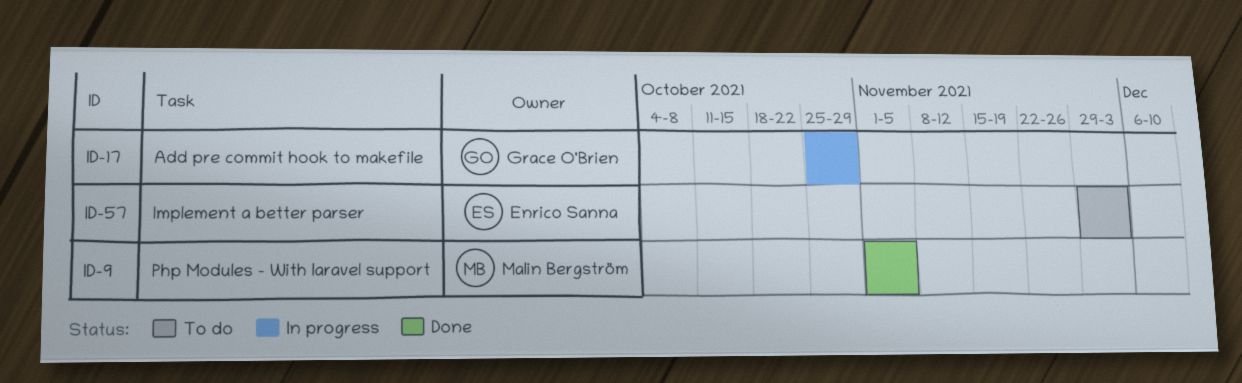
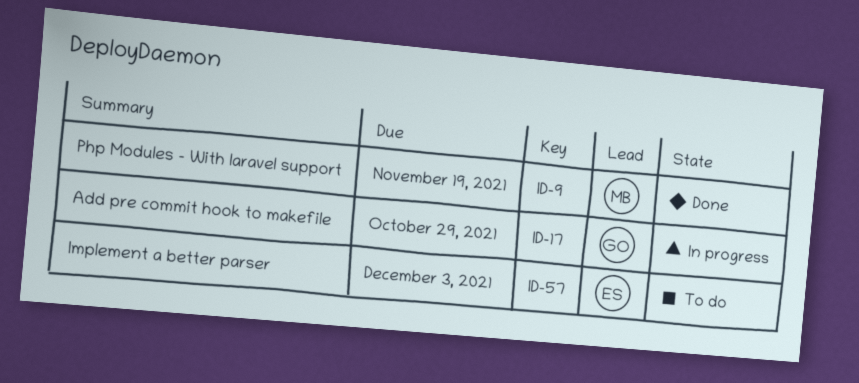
ID-9, due: Nov 5 -> Nov 19

